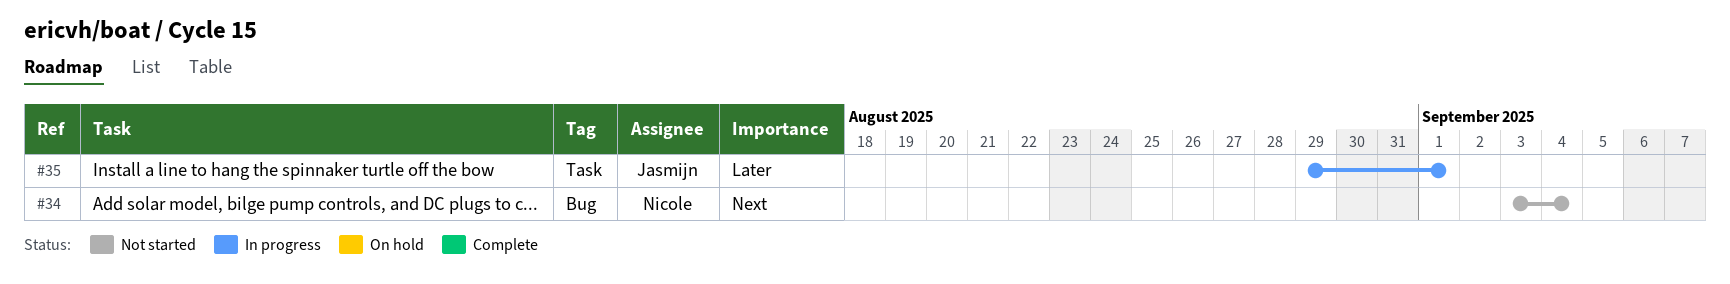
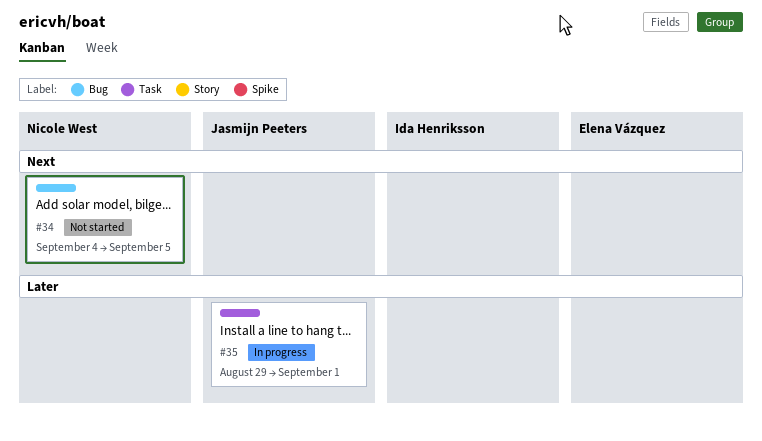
#34, start: Sep 3 -> Sep 4
#34, due: Sep 4 -> Sep 5

